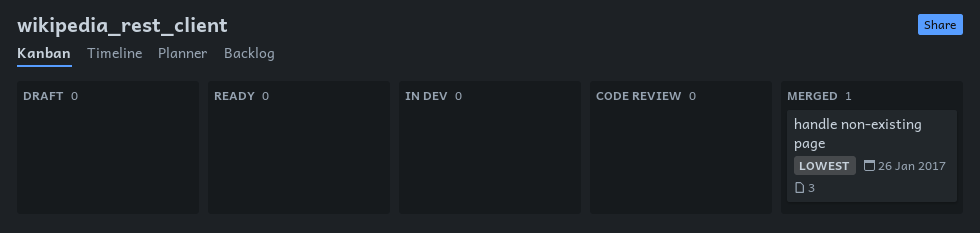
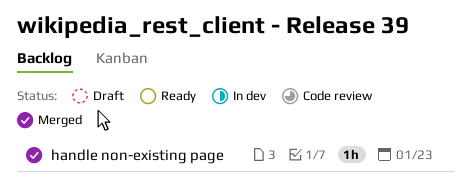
handle non-existing page, due: Jan 26 -> Jan 23

